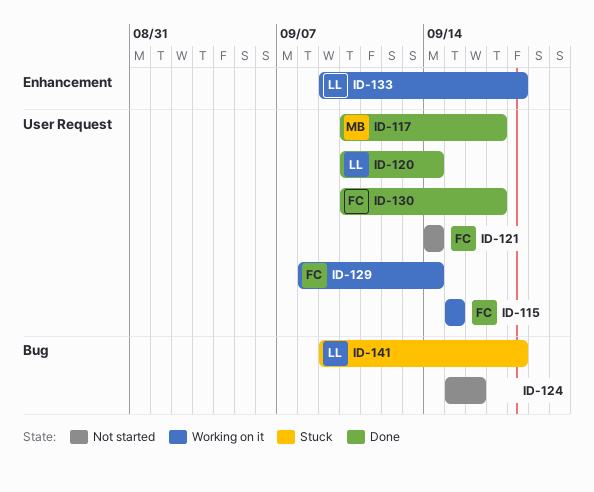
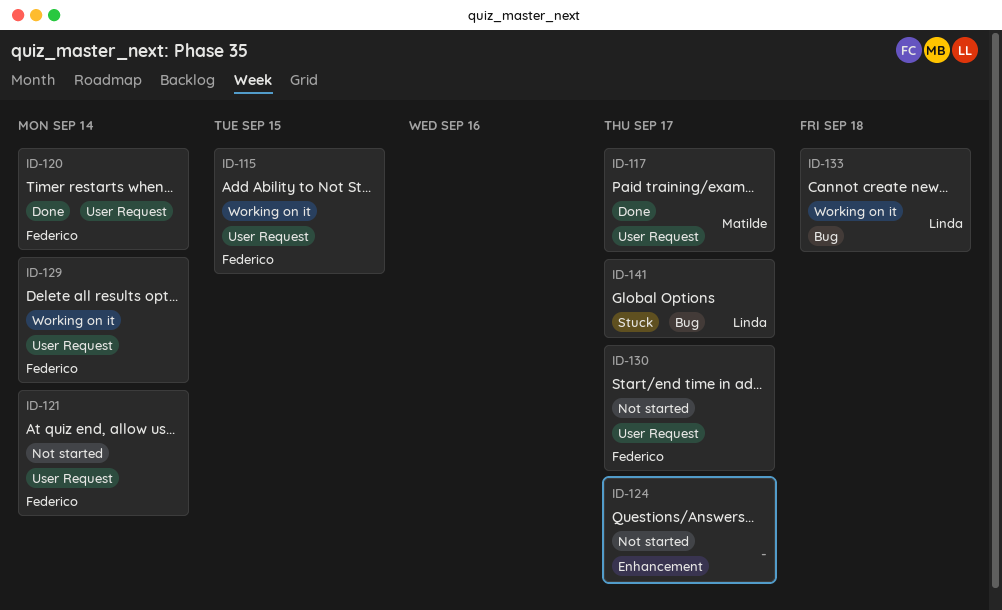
ID-120, owner: Linda -> Federico
ID-124, label: Bug -> Enhancement
ID-124, due: Sep 16 -> Sep 17
ID-130, status: Done -> Not started
ID-133, label: Enhancement -> Bug
ID-141, due: Sep 18 -> Sep 17

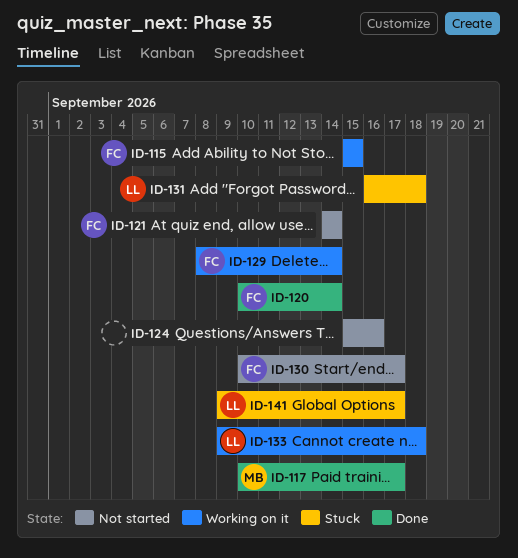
ID-124, due: Sep 17 -> Sep 16
ID-131: none -> present

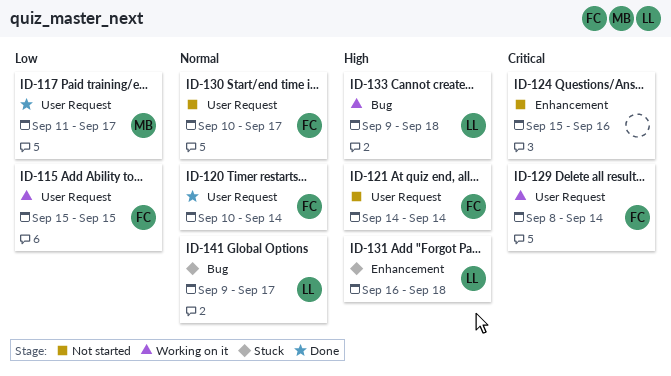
ID-117, start: Sep 10 -> Sep 11

